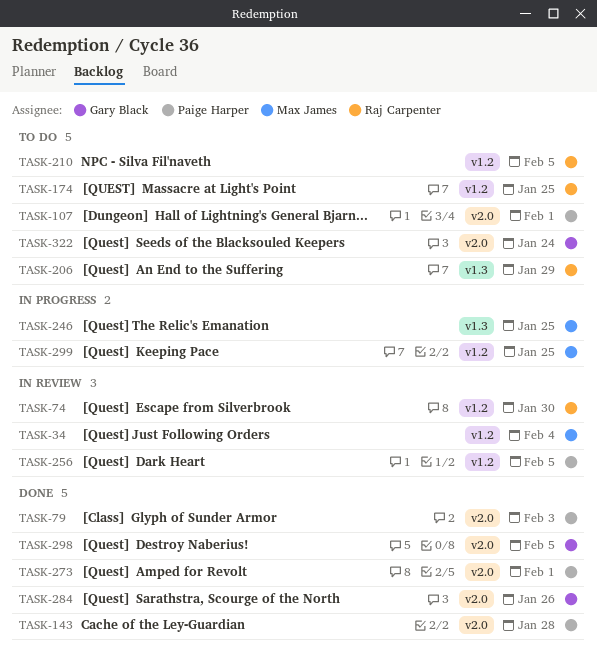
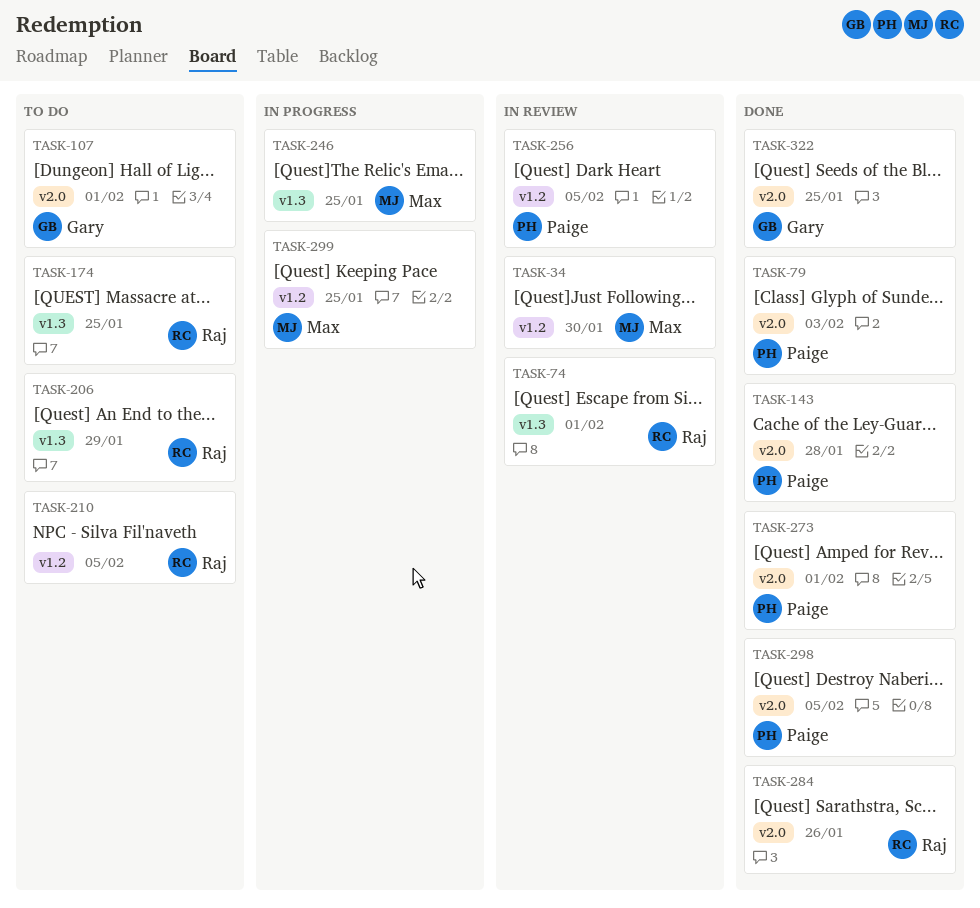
TASK-34, due: Feb 4 -> Jan 30
TASK-74, label: v1.2 -> v1.3
TASK-74, due: Jan 30 -> Feb 1
TASK-107, owner: Paige Harper -> Gary Black
TASK-174, label: v1.2 -> v1.3
TASK-284, owner: Gary Black -> Raj Carpenter
TASK-298, owner: Gary Black -> Paige Harper
TASK-322, status: To do -> Done
TASK-322, due: Jan 24 -> Jan 25

